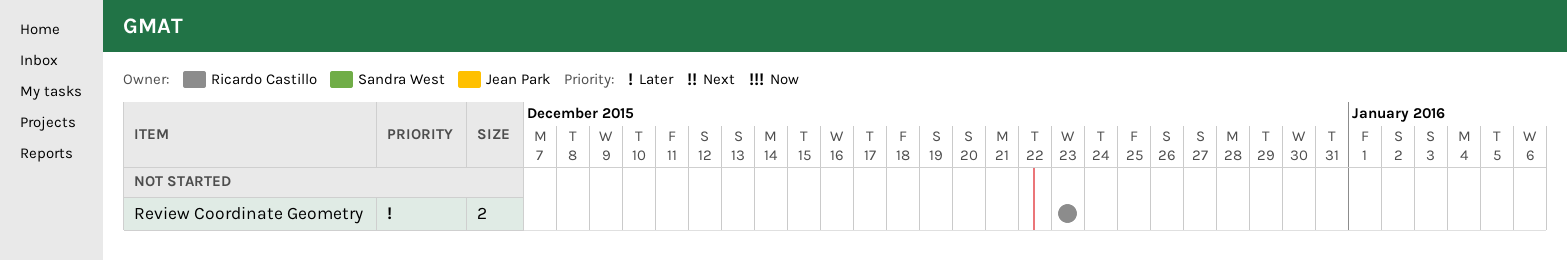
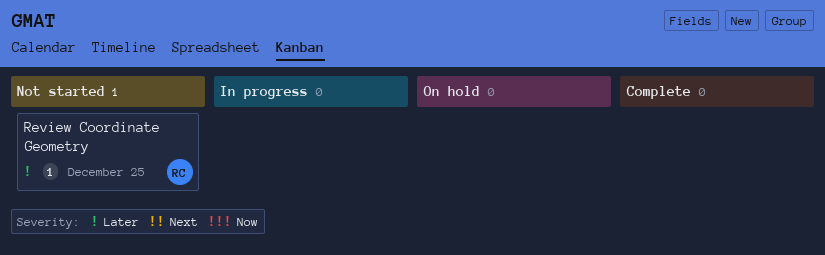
Review Coordinate Geometry, estimate: 2 -> 1
Review Coordinate Geometry, due: Dec 23 -> Dec 25

